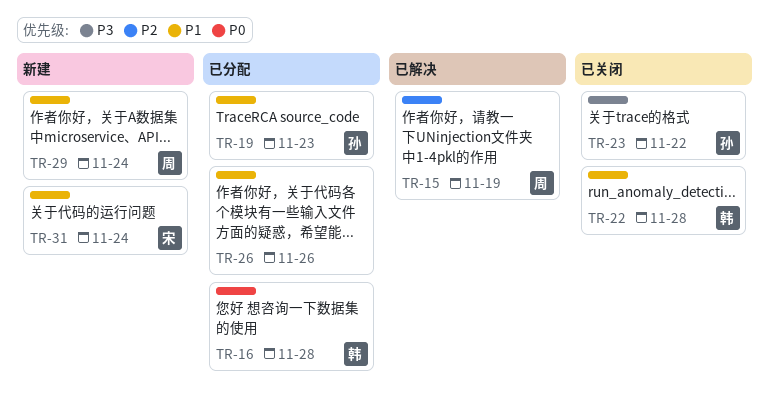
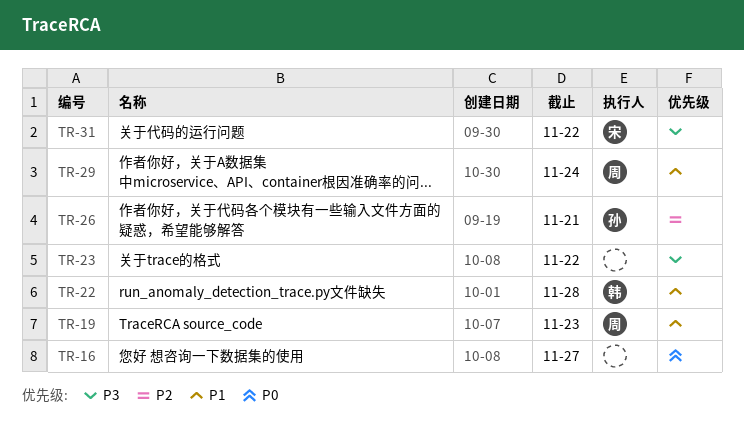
TR-15: present -> none
TR-16, owner: 韩 -> none
TR-16, due: Nov 28 -> Nov 27
TR-19, owner: 孙 -> 周
TR-23, owner: 孙 -> none
TR-26, owner: none -> 孙
TR-26, priority: P1 -> P2
TR-26, due: Nov 26 -> Nov 21
TR-31, priority: P1 -> P3
TR-31, due: Nov 24 -> Nov 22

